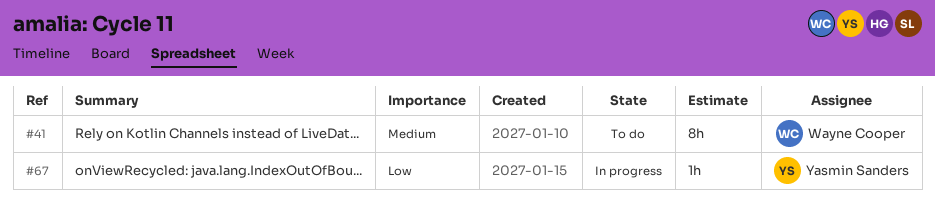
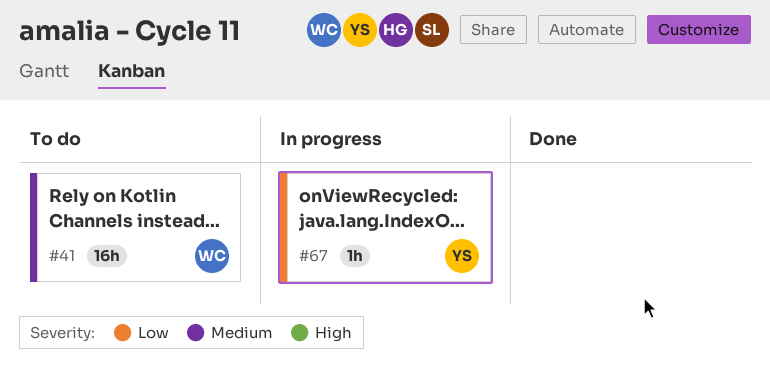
#41, estimate: 8h -> 16h

